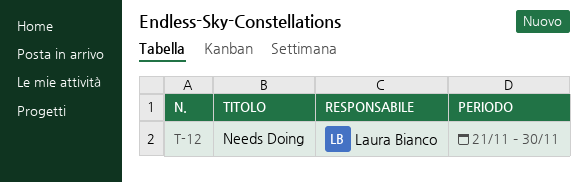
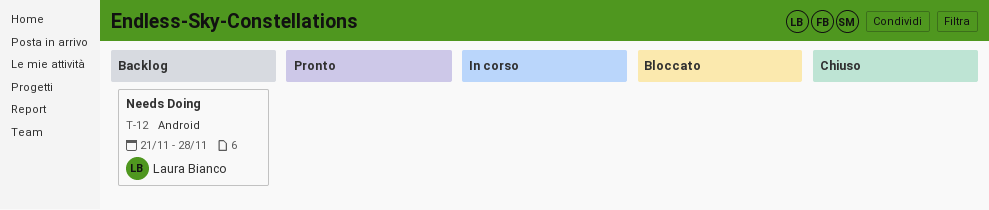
T-12, due: Nov 30 -> Nov 28

